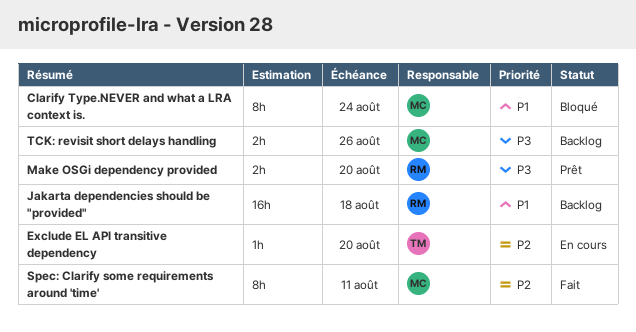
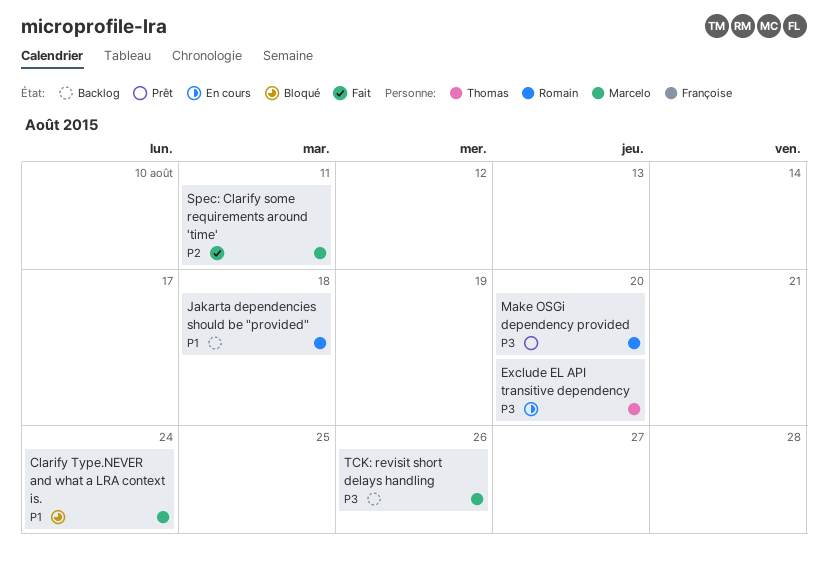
Exclude EL API transitive dependency, priority: P2 -> P3

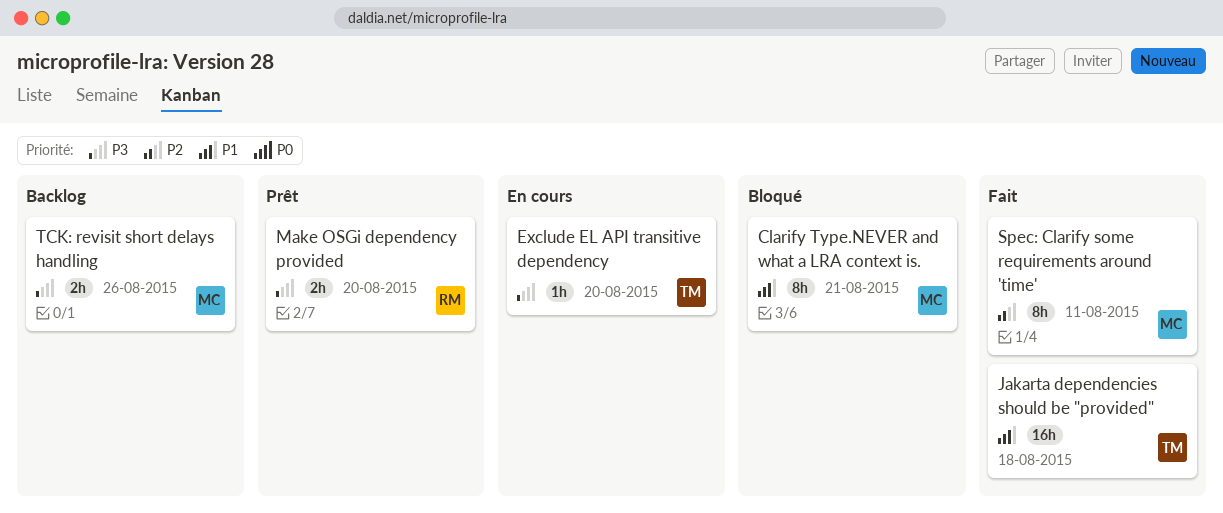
Clarify Type.NEVER and what a LRA context is., due: Aug 24 -> Aug 21
Jakarta dependencies should be "provided", status: Backlog -> Fait
Jakarta dependencies should be "provided", owner: Romain -> Thomas

